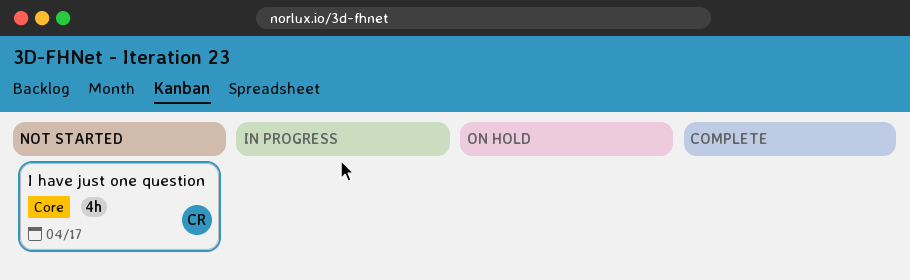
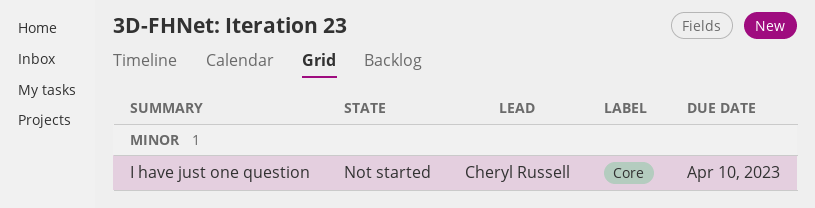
I have just one question, due: Apr 17 -> Apr 10

